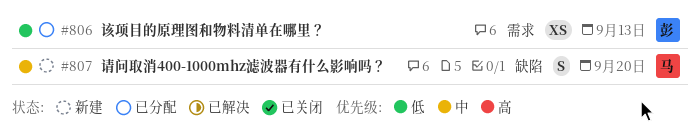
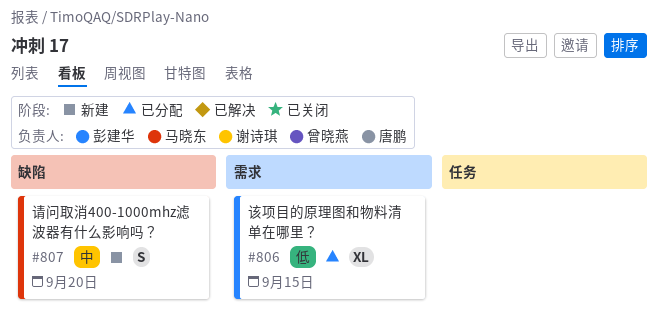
#806, estimate: XS -> XL
#806, due: Sep 13 -> Sep 15

